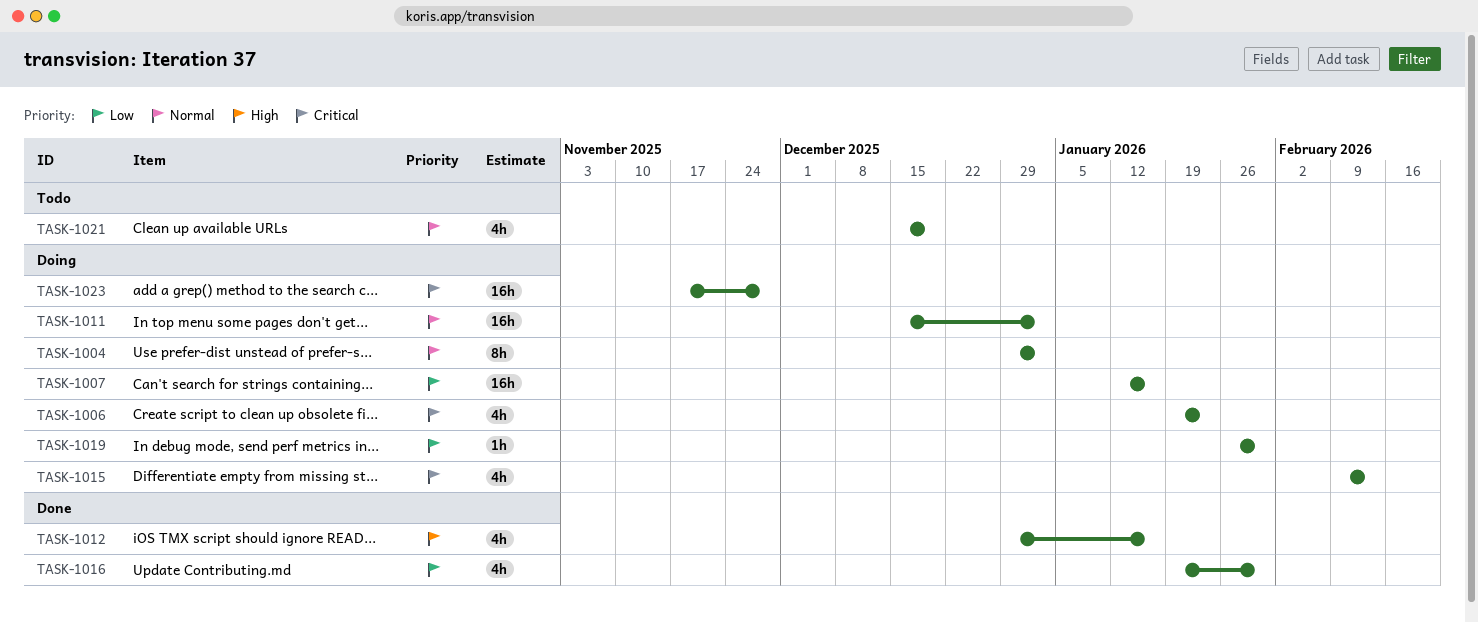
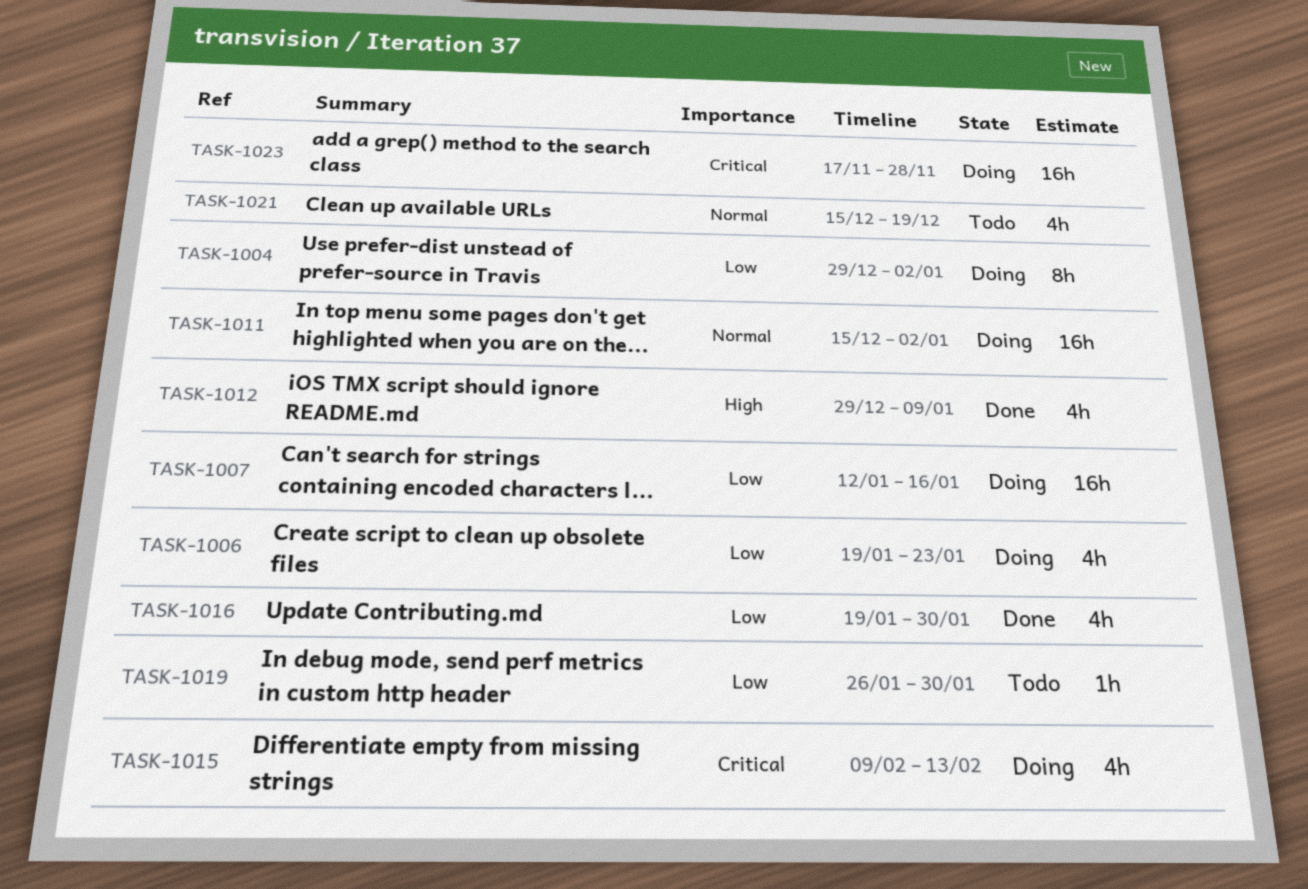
TASK-1004, priority: Normal -> Low
TASK-1006, priority: Critical -> Low
TASK-1012, due: Jan 16 -> Jan 9
TASK-1019, status: Doing -> Todo

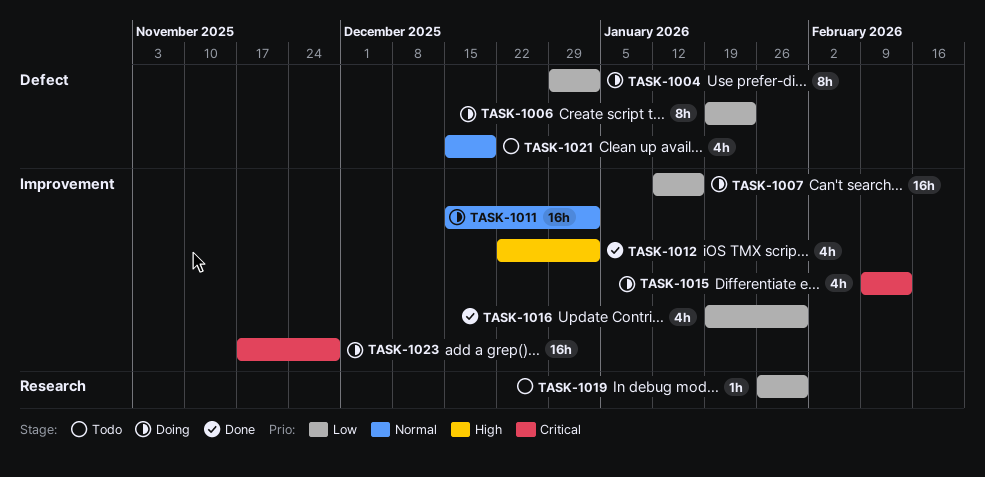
TASK-1006, estimate: 4h -> 8h
TASK-1012, start: Dec 29 -> Dec 22
TASK-1012, due: Jan 9 -> Jan 2

